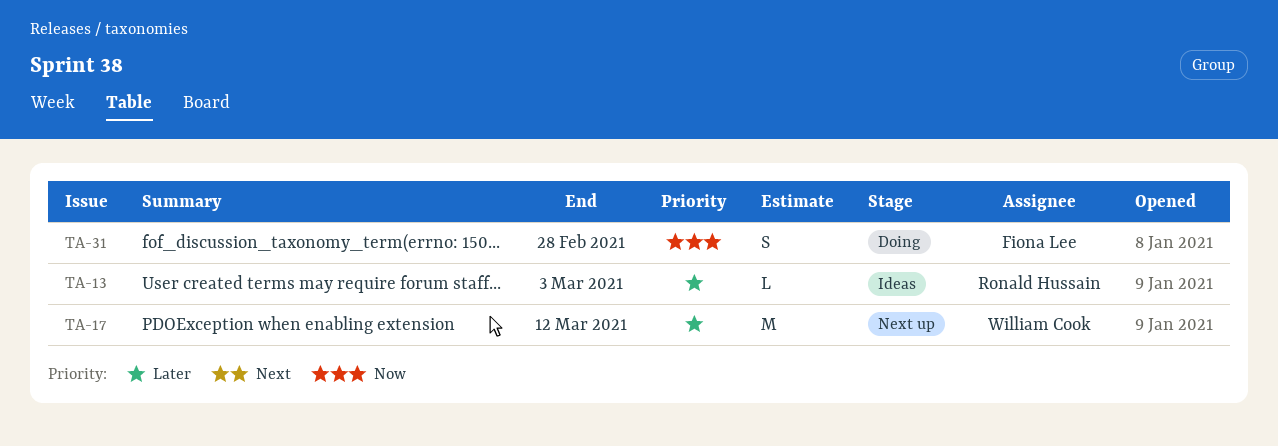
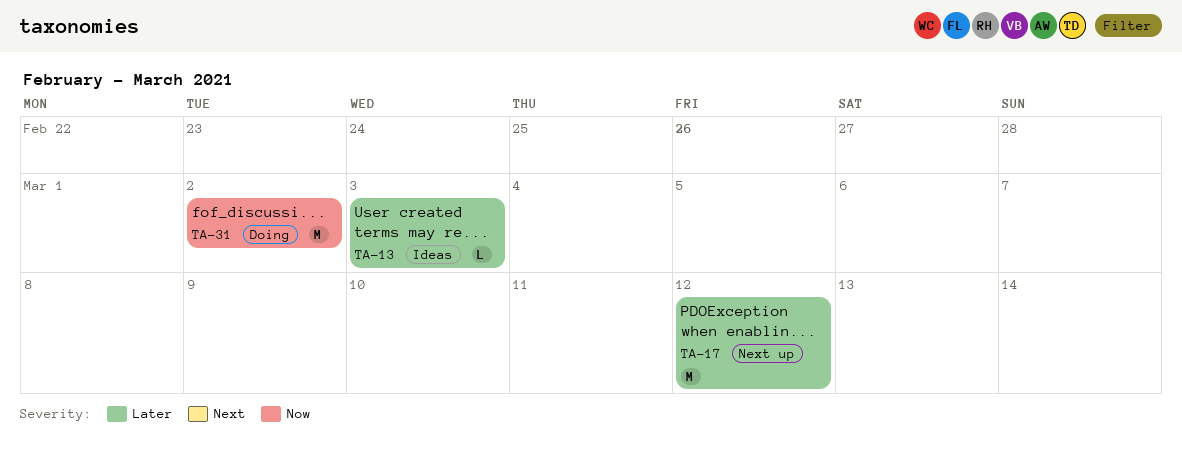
TA-31, estimate: S -> M
TA-31, due: Feb 28 -> Mar 2

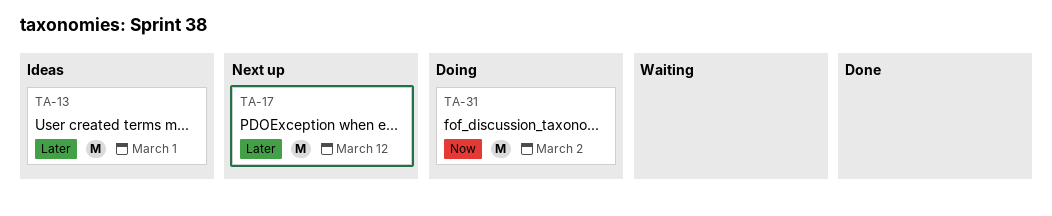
TA-13, estimate: L -> M
TA-13, due: Mar 3 -> Mar 1

